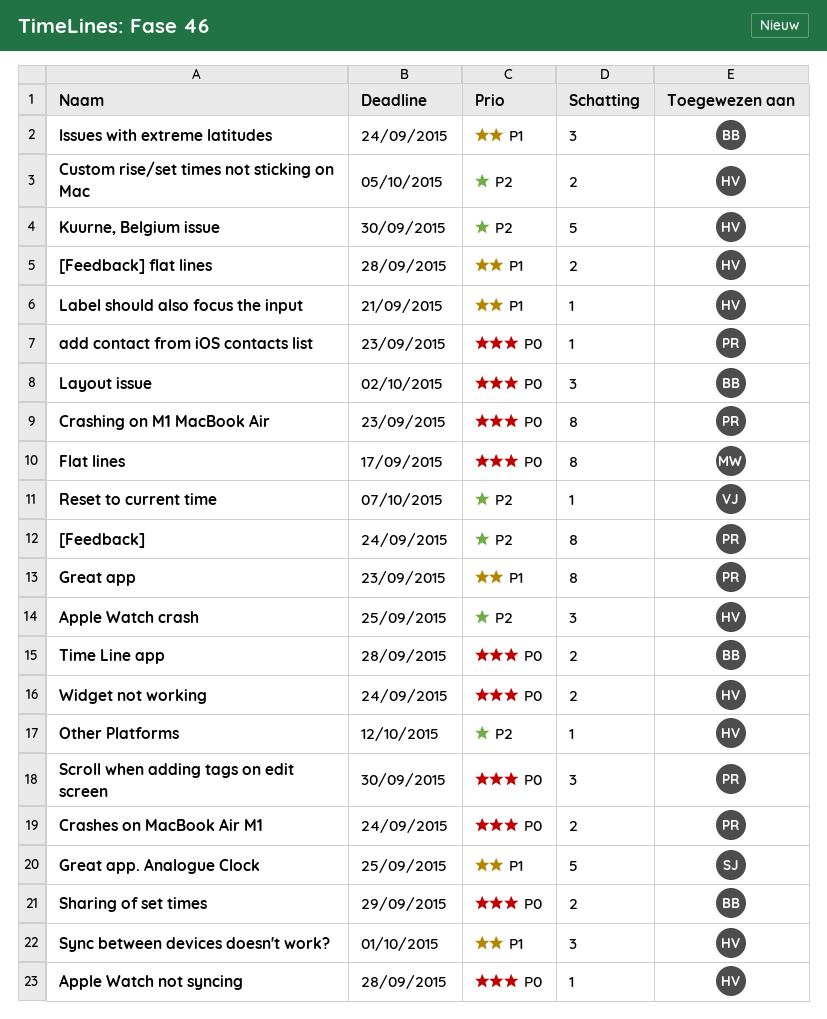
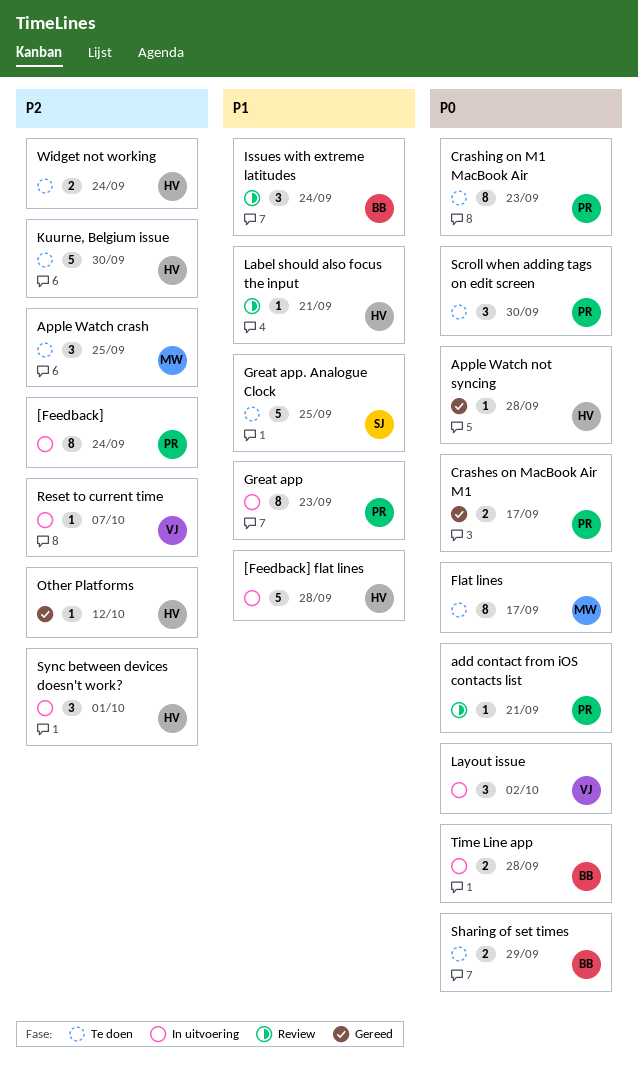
[Feedback] flat lines, estimate: 2 -> 5
add contact from iOS contacts list, due: Sep 23 -> Sep 21
Apple Watch crash, owner: HV -> MW
Crashes on MacBook Air M1, due: Sep 24 -> Sep 17
Custom rise/set times not sticking on Mac: present -> none
Layout issue, owner: BB -> VJ
Sync between devices doesn't work?, priority: P1 -> P2
Widget not working, priority: P0 -> P2

